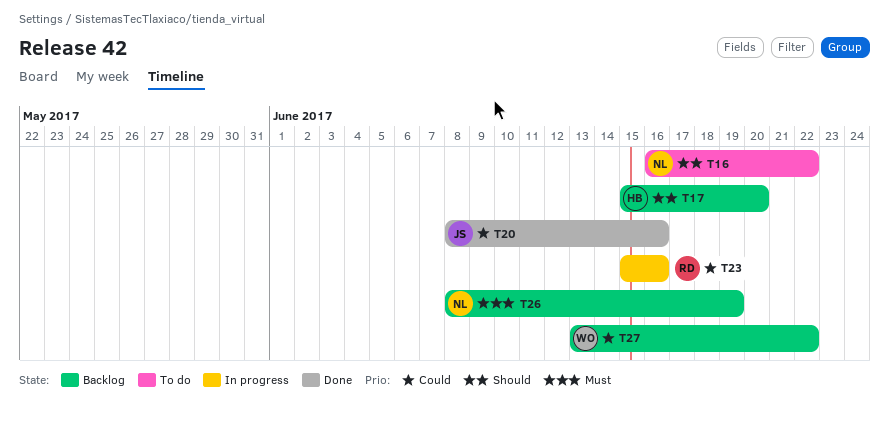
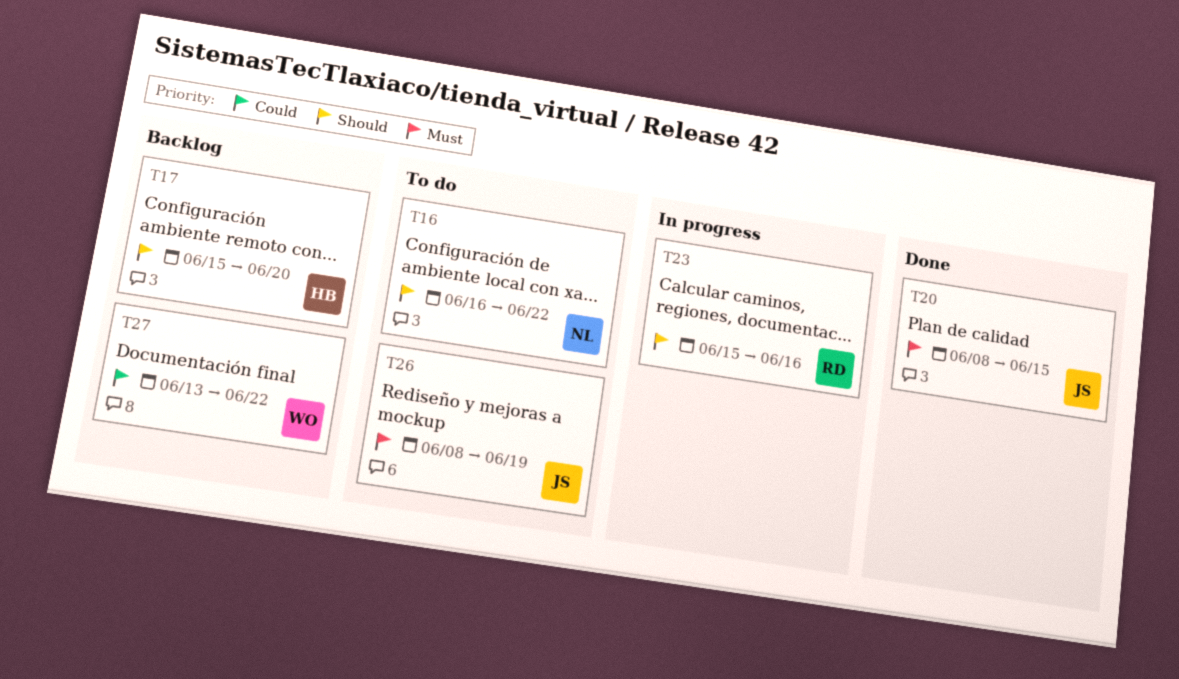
T20, priority: Could -> Must
T20, due: Jun 16 -> Jun 15
T23, priority: Could -> Should
T26, status: Backlog -> To do
T26, owner: NL -> JS

